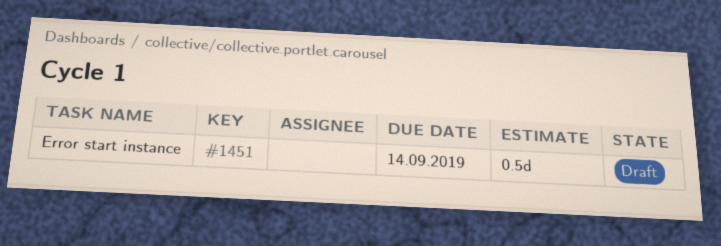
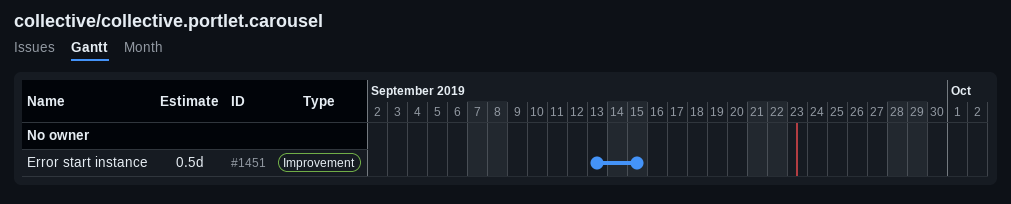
#1451, due: Sep 14 -> Sep 15

